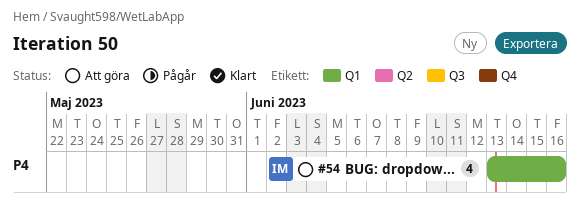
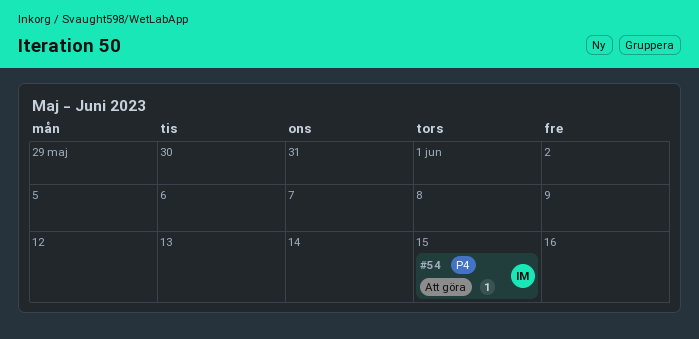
#54, estimate: 4 -> 1
#54, due: Jun 16 -> Jun 15

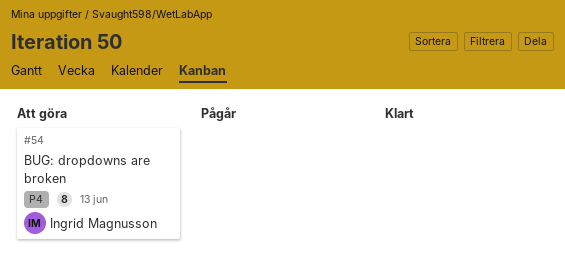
#54, estimate: 1 -> 8
#54, due: Jun 15 -> Jun 13

